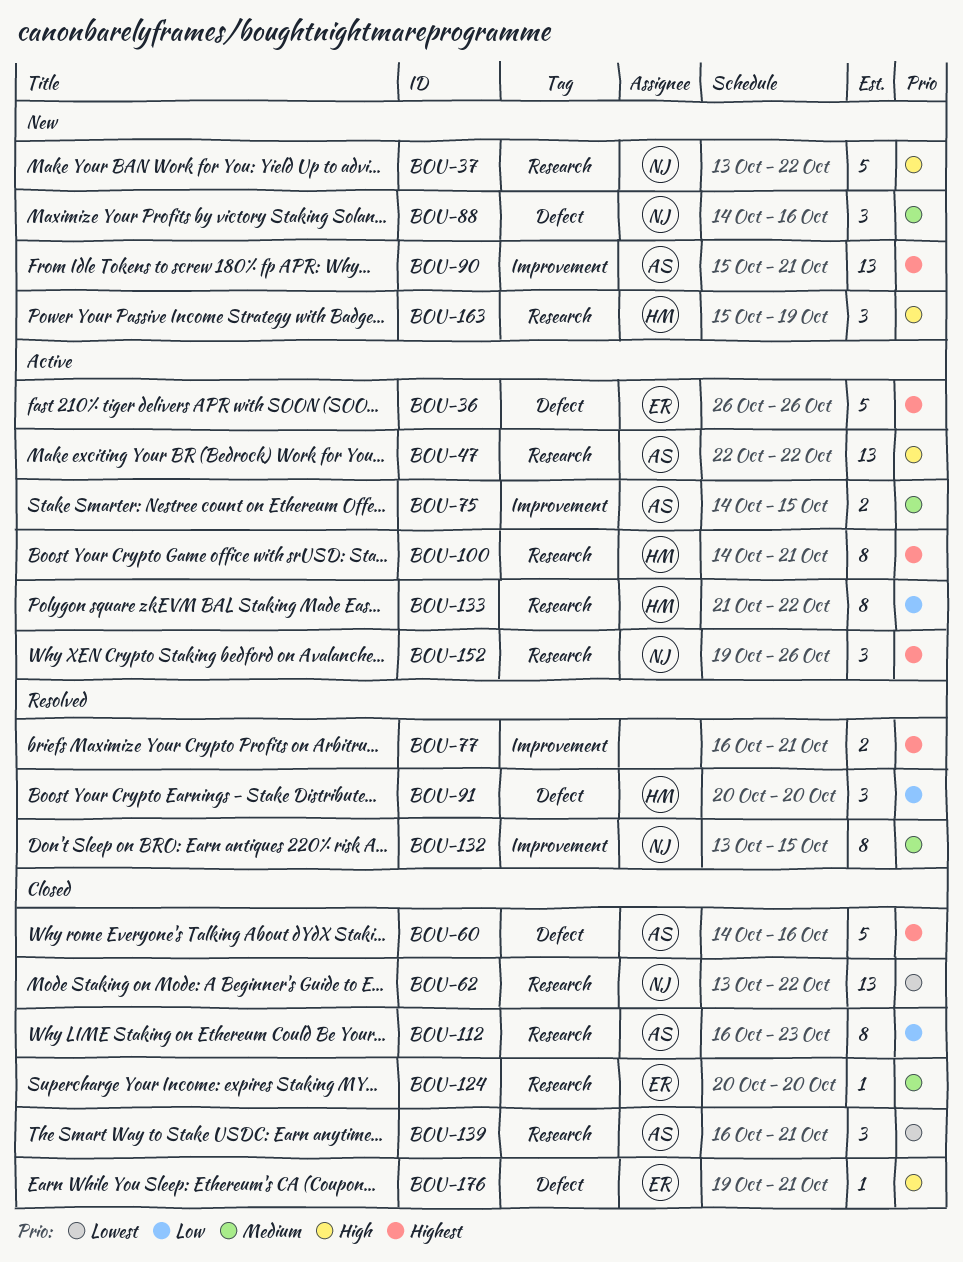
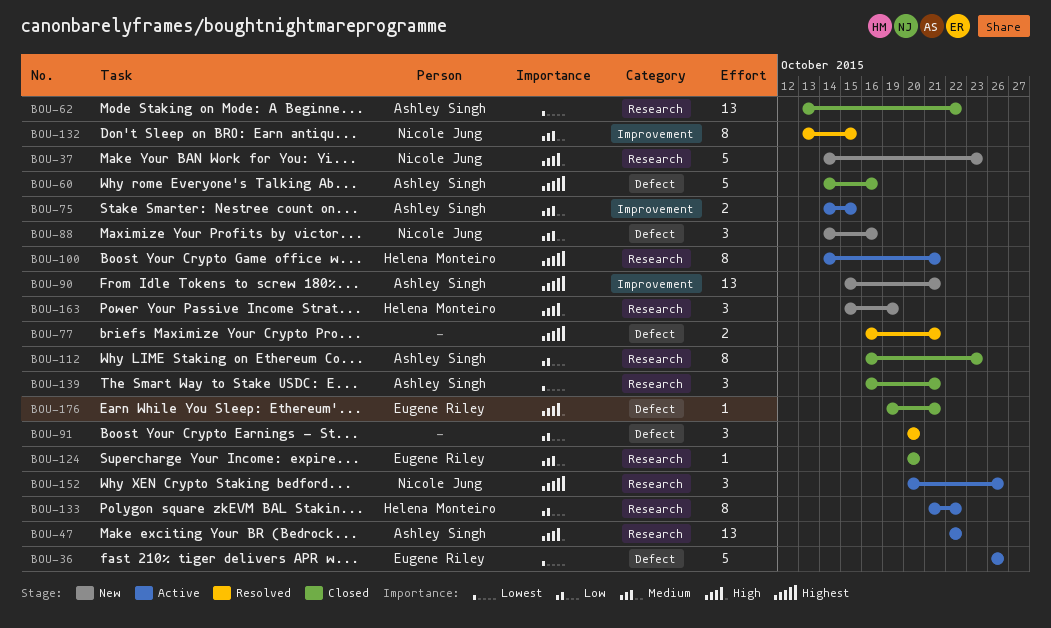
BOU-36, priority: Highest -> Lowest
BOU-37, start: Oct 13 -> Oct 14
BOU-37, due: Oct 22 -> Oct 23
BOU-62, owner: Nicole Jung -> Ashley Singh
BOU-77, label: Improvement -> Defect
BOU-91, owner: Helena Monteiro -> none
BOU-152, start: Oct 19 -> Oct 20

